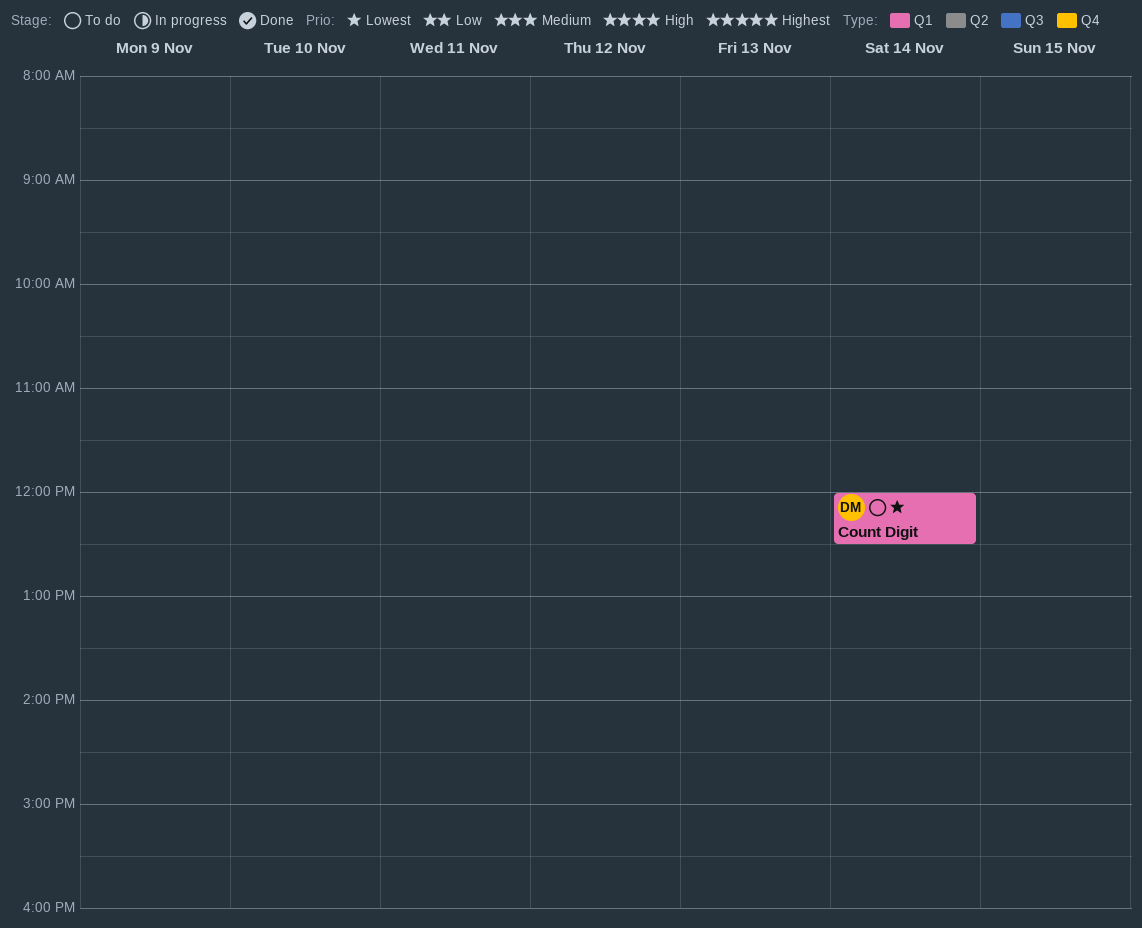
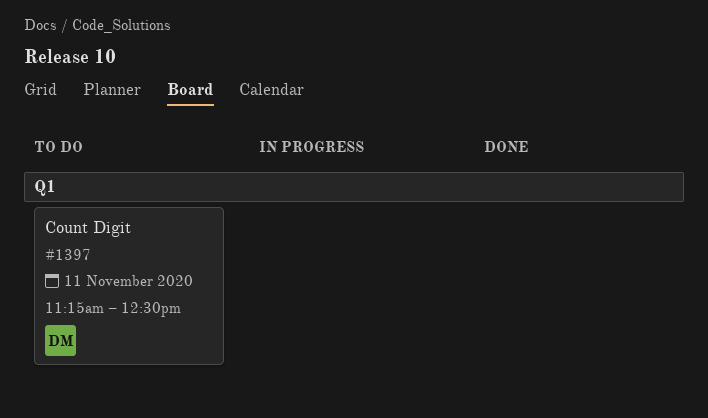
Count Digit, day: Nov 14 -> Nov 11
Count Digit, begins: 12:00 -> 11:15

